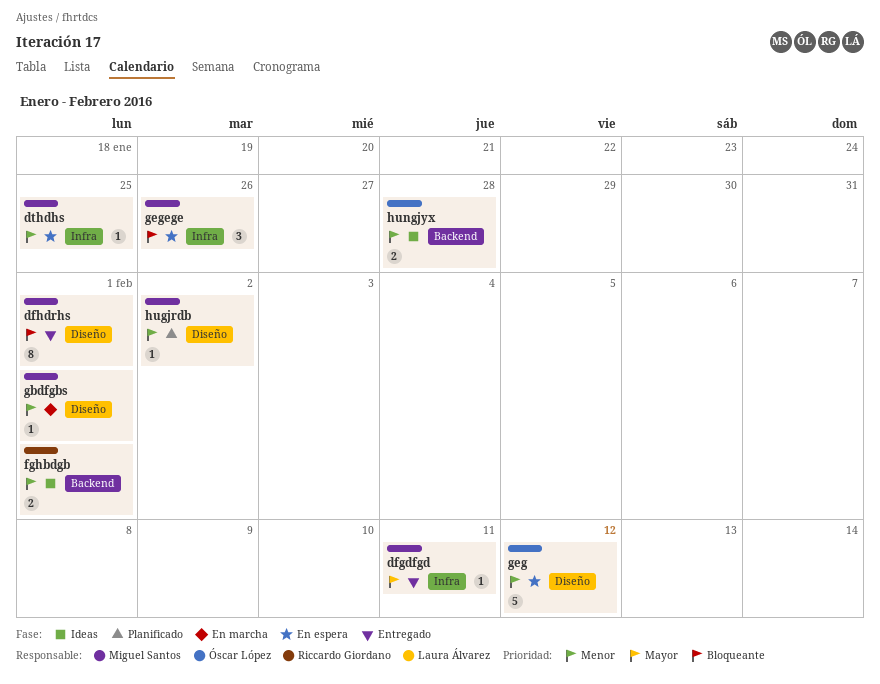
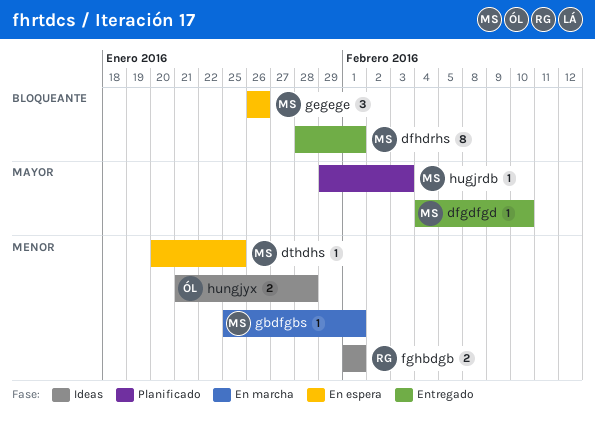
dfgdfgd, due: Feb 11 -> Feb 10
geg: present -> none
hugjrdb, priority: Menor -> Mayor
hugjrdb, due: Feb 2 -> Feb 3

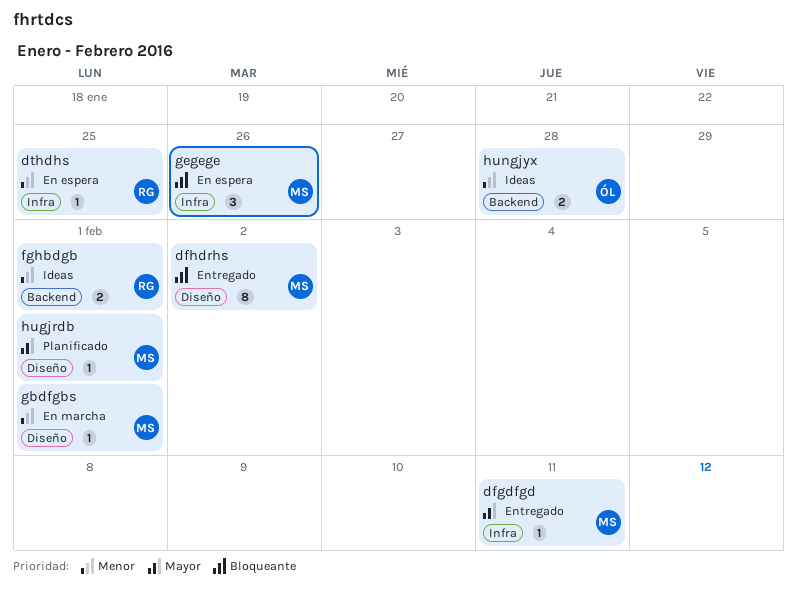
dfgdfgd, due: Feb 10 -> Feb 11
dfhdrhs, due: Feb 1 -> Feb 2
dthdhs, owner: MS -> RG
hugjrdb, due: Feb 3 -> Feb 1

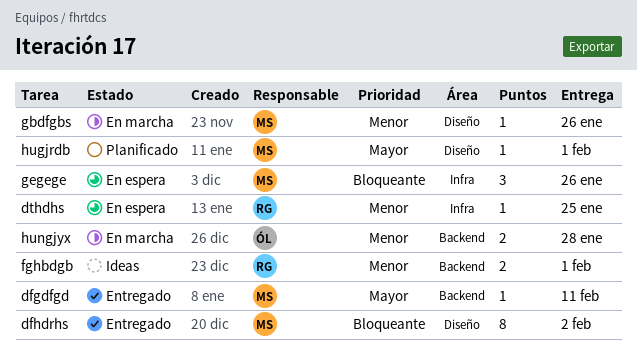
dfgdfgd, label: Infra -> Backend
gbdfgbs, due: Feb 1 -> Jan 26
hungjyx, status: Ideas -> En marcha

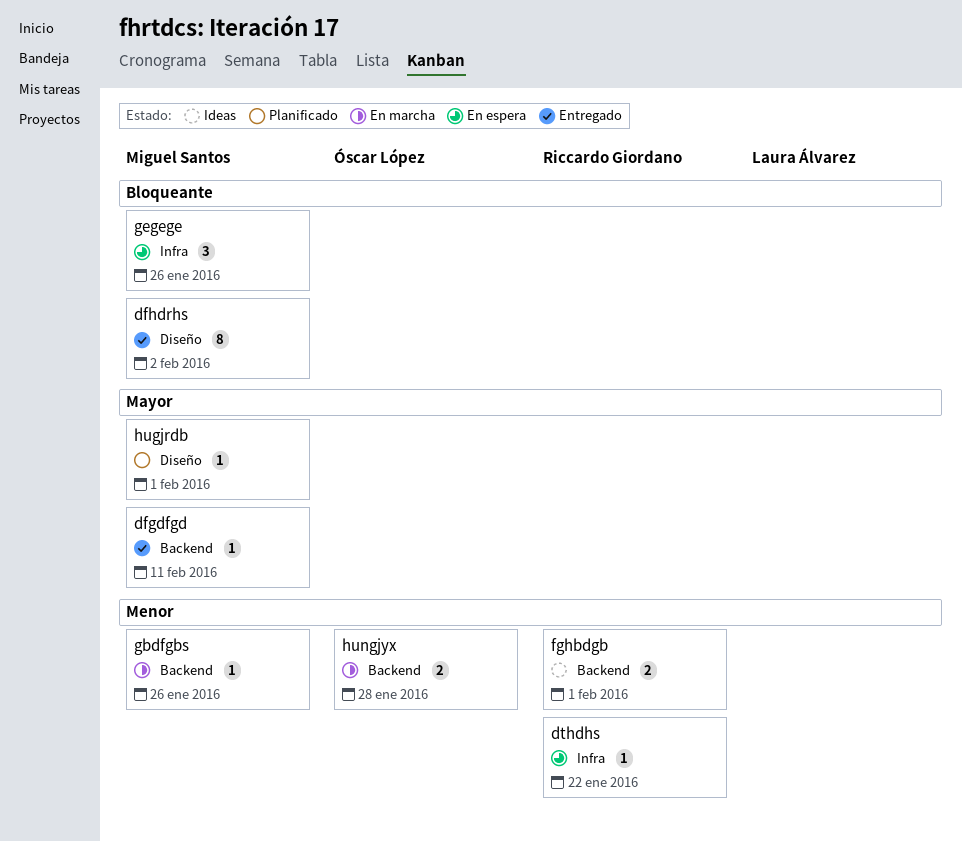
dthdhs, due: Jan 25 -> Jan 22
gbdfgbs, label: Diseño -> Backend

